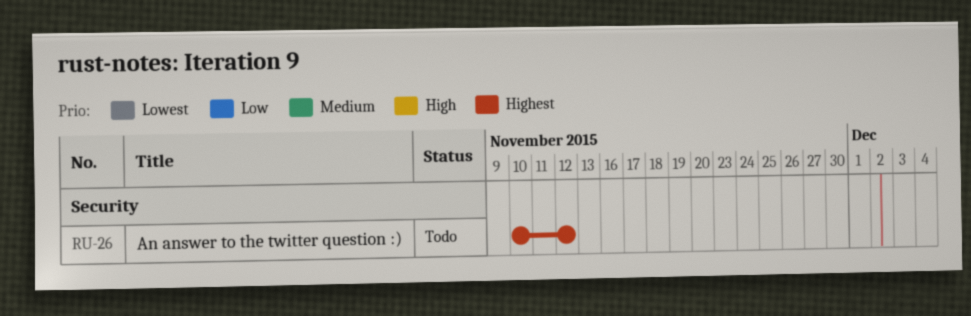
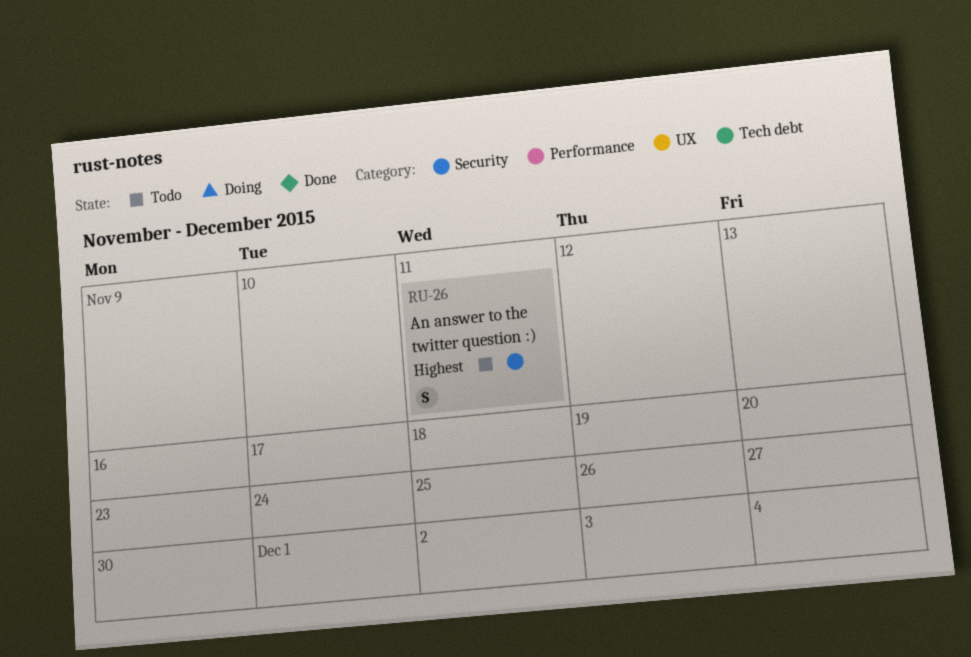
RU-26, due: Nov 12 -> Nov 11

